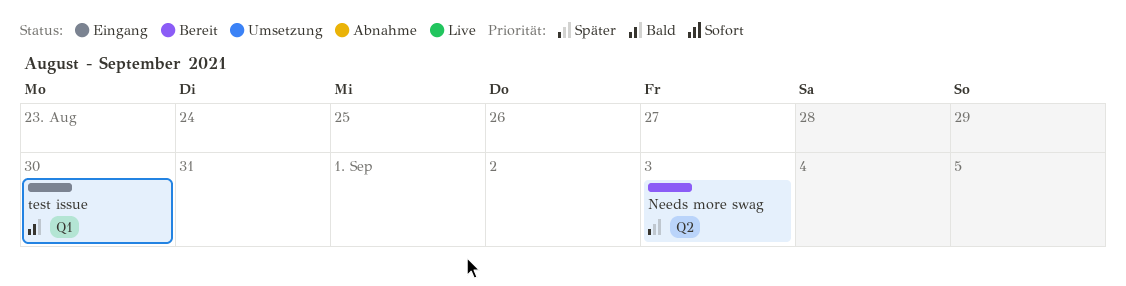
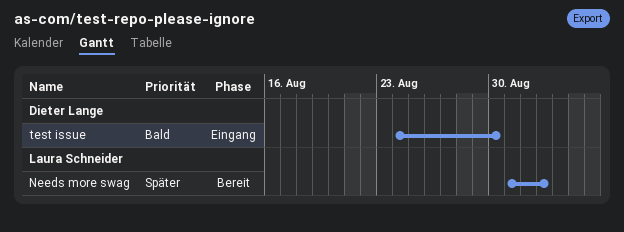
Needs more swag, due: Sep 3 -> Sep 2

